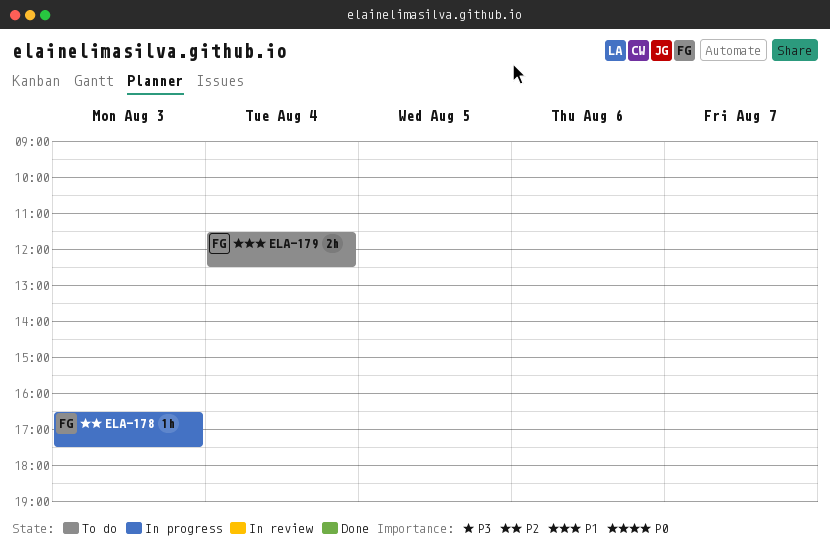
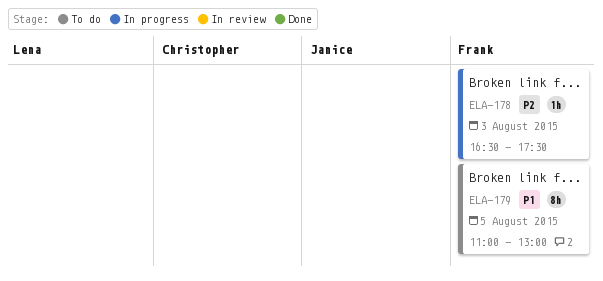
ELA-179, estimate: 2h -> 8h
ELA-179, day: Aug 4 -> Aug 5
ELA-179, begins: 11:30 -> 11:00
ELA-179, ends: 12:30 -> 13:00

